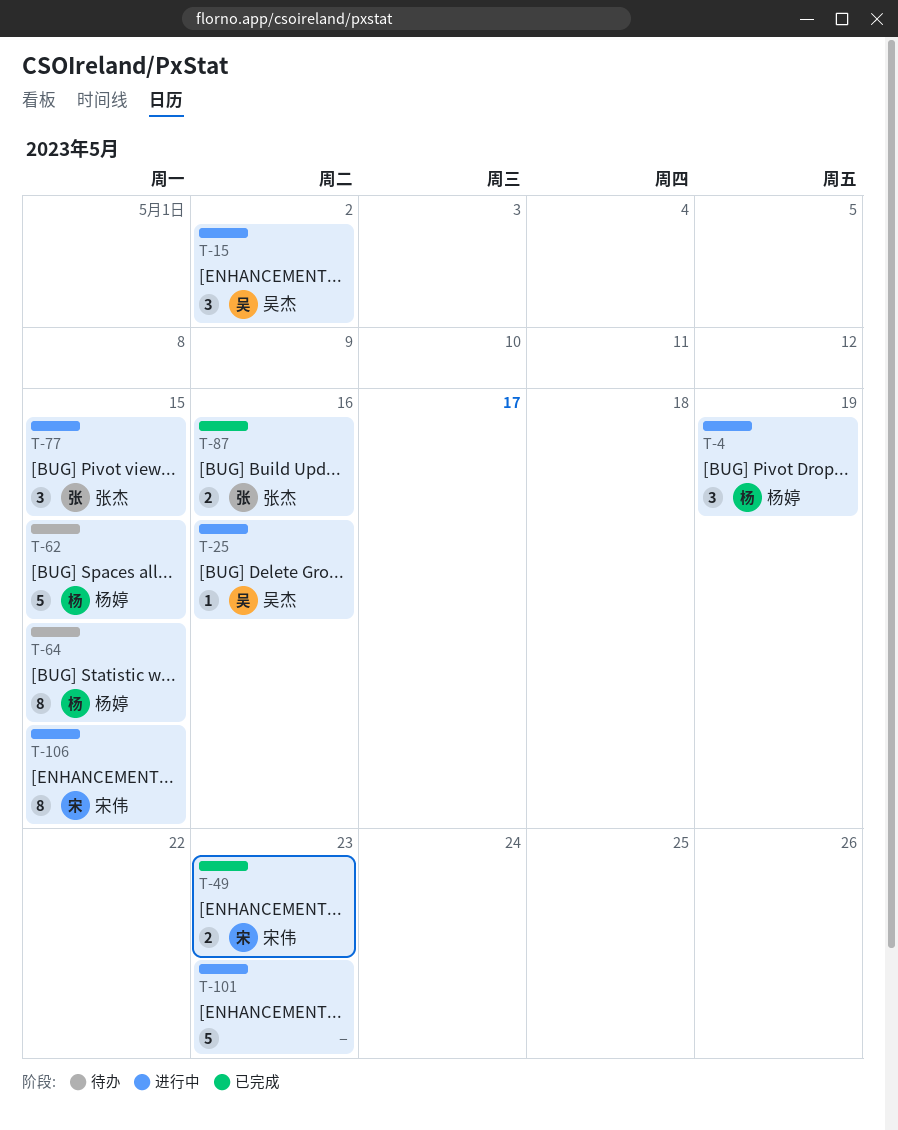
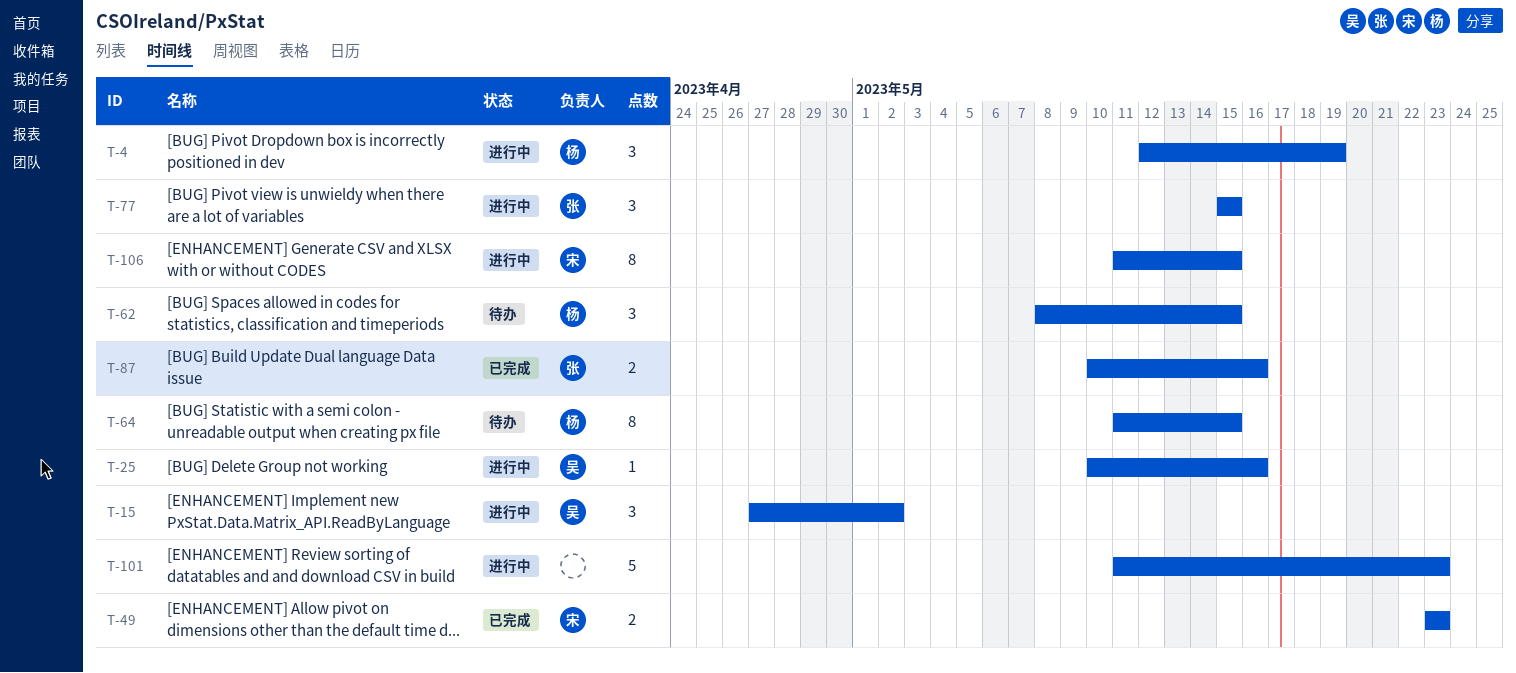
T-62, estimate: 5 -> 3

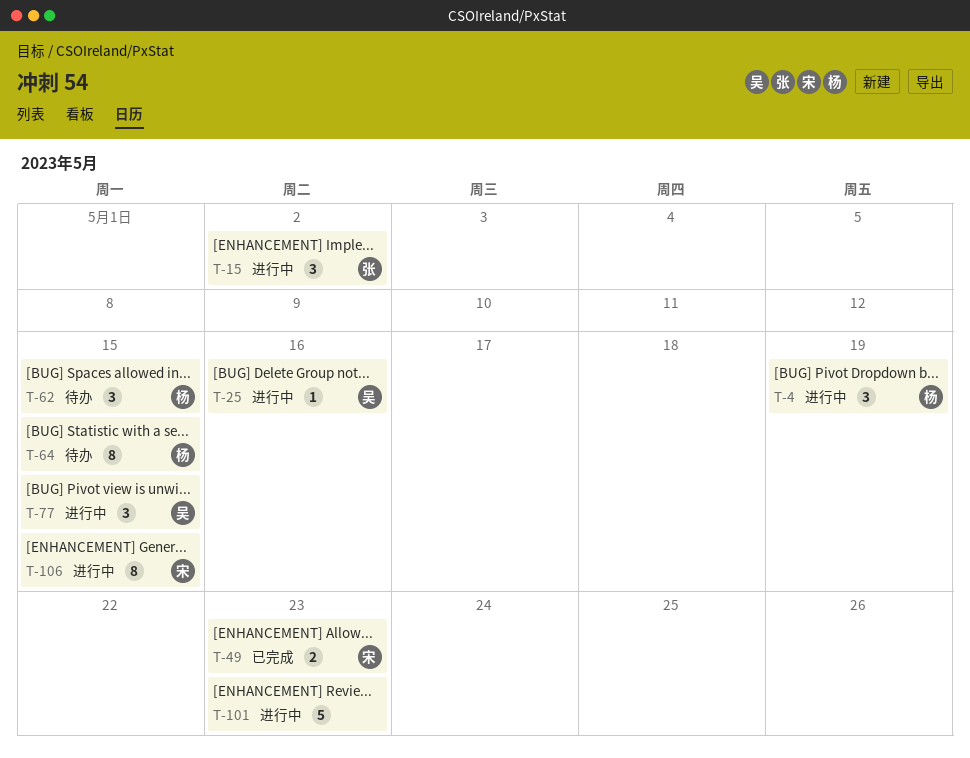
T-15, owner: 吴 -> 张
T-77, owner: 张 -> 吴
T-87: present -> none

